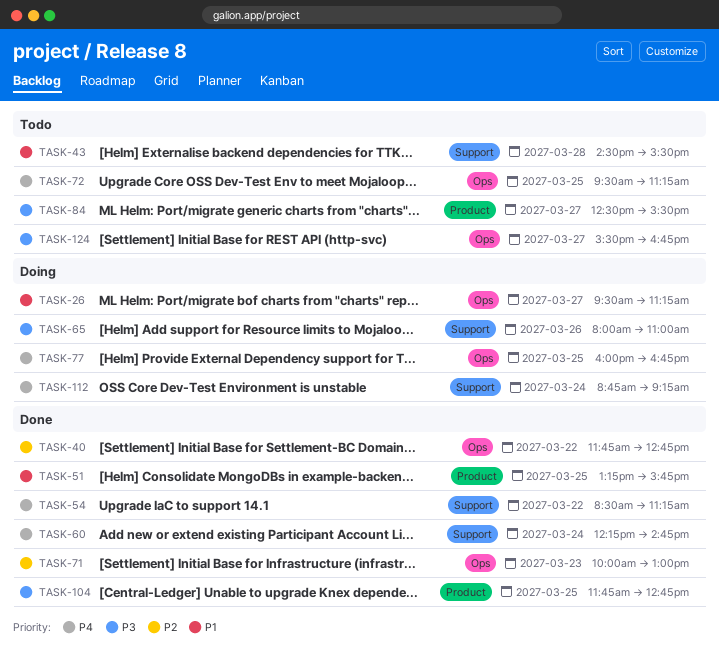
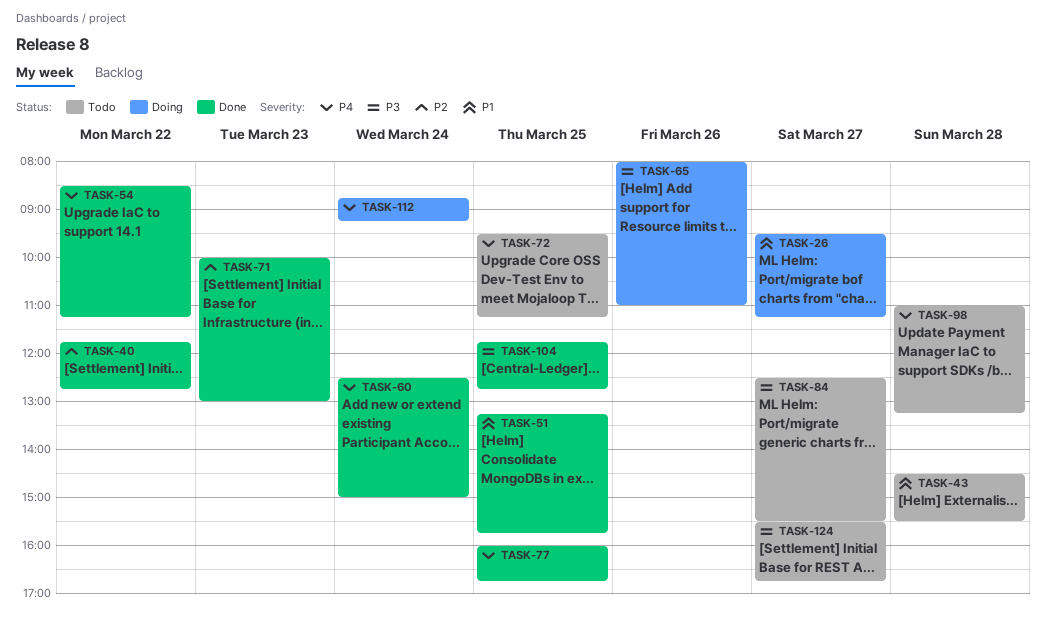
TASK-60, begins: 12:15 -> 12:30
TASK-60, ends: 14:45 -> 15:00
TASK-77, status: Doing -> Done
TASK-98: none -> present

